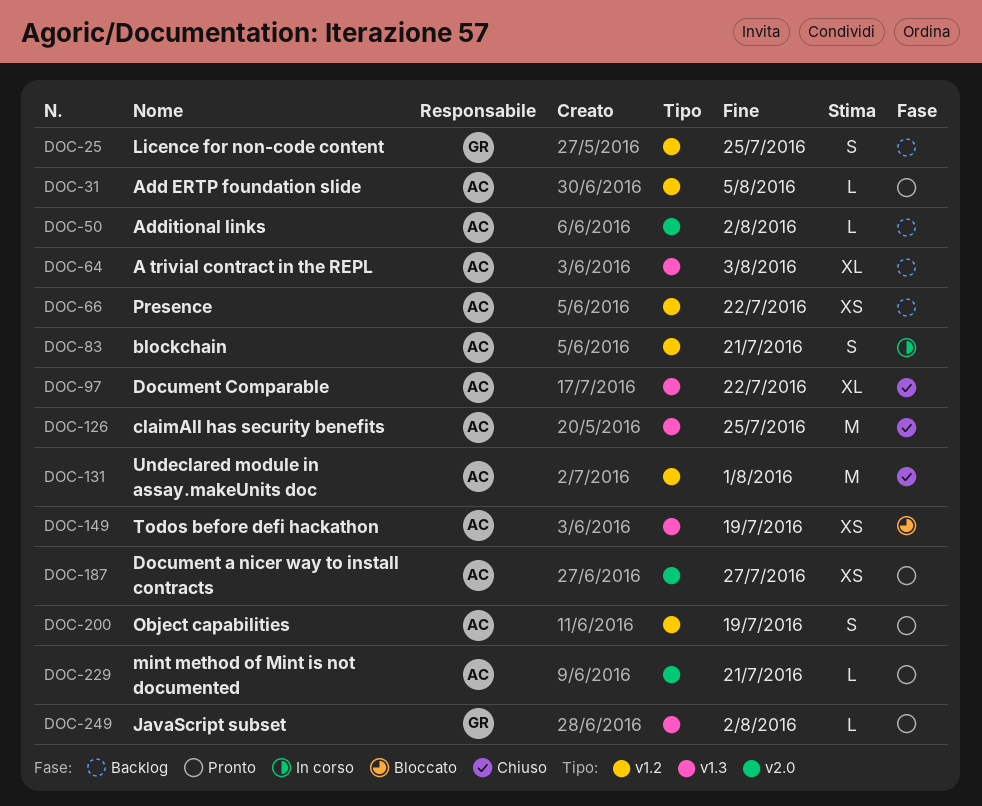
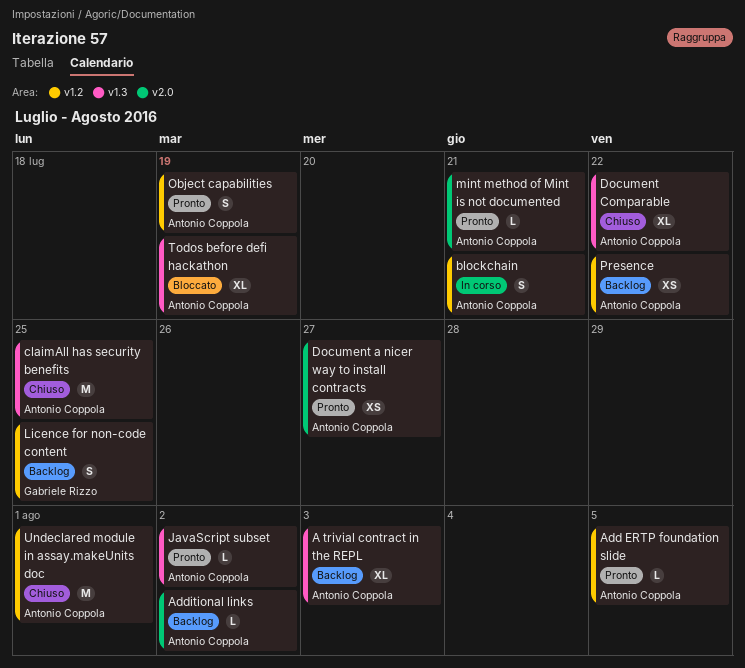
JavaScript subset, owner: Gabriele Rizzo -> Antonio Coppola
Todos before defi hackathon, estimate: XS -> XL

